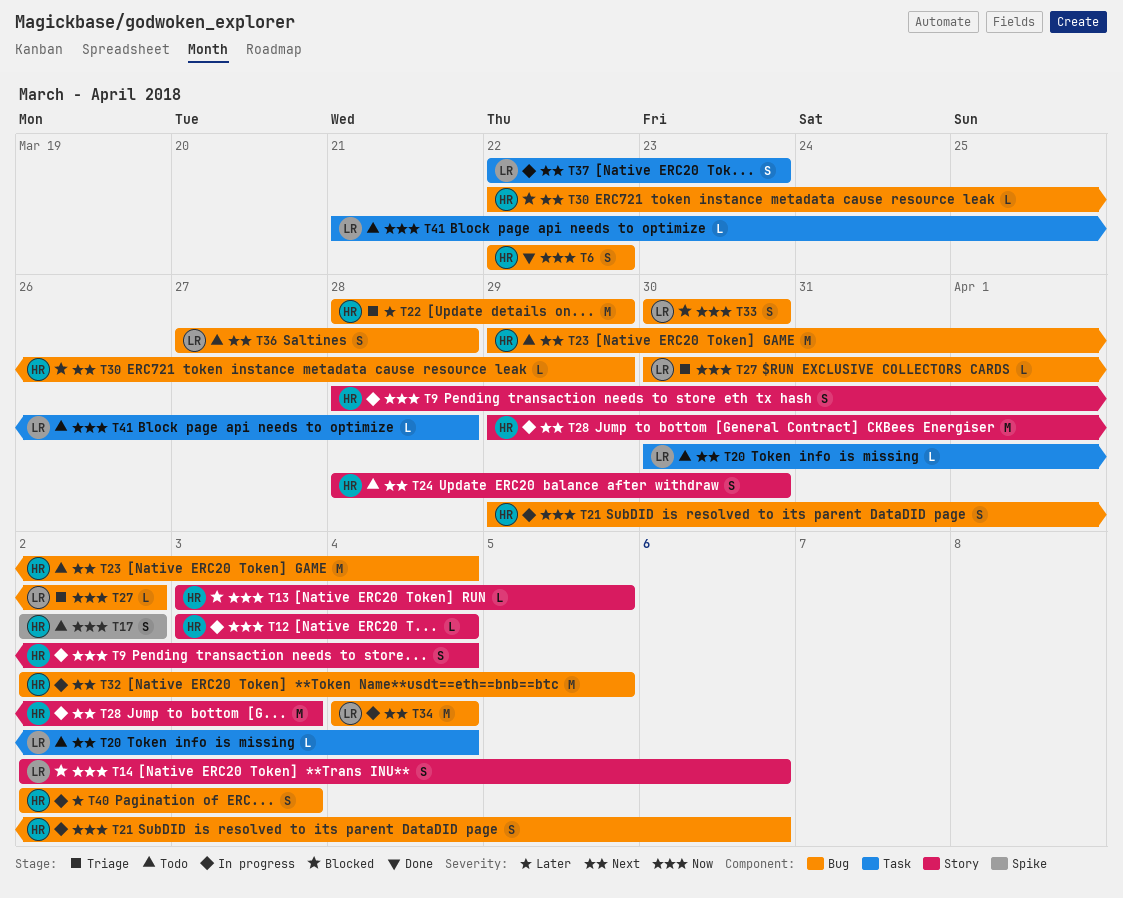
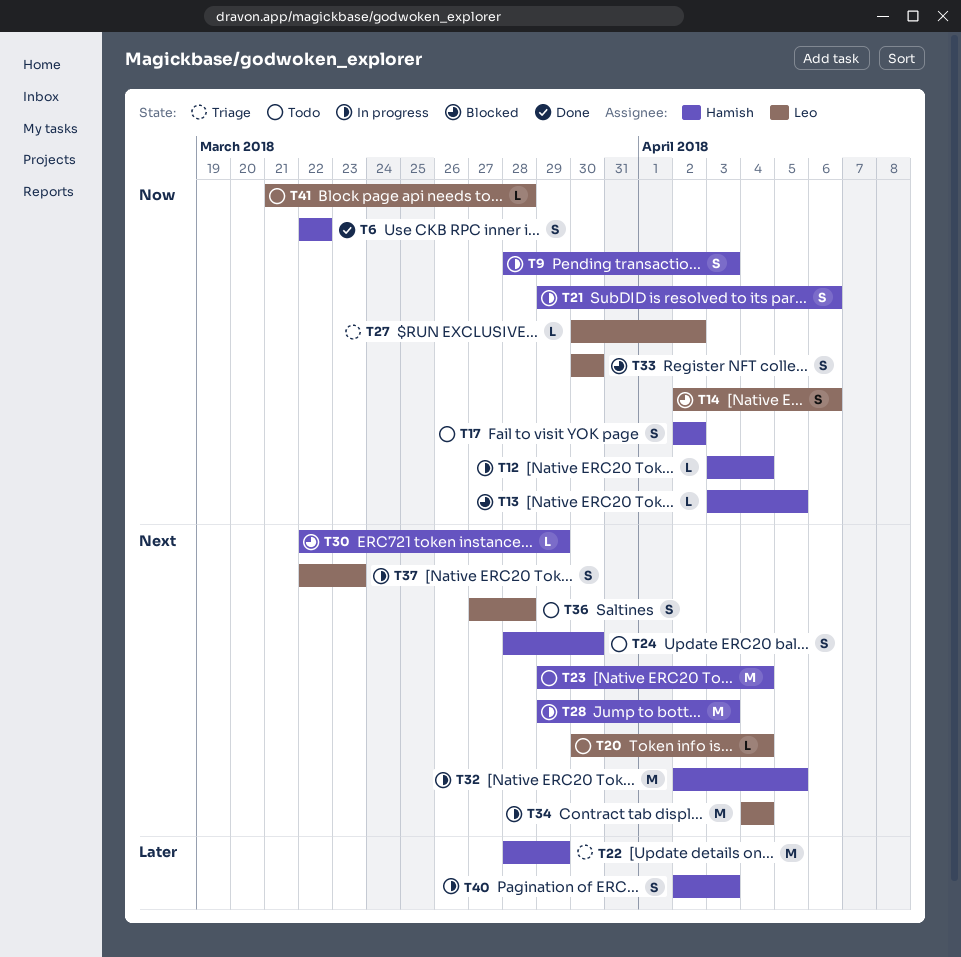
T9, due: Apr 4 -> Apr 3

